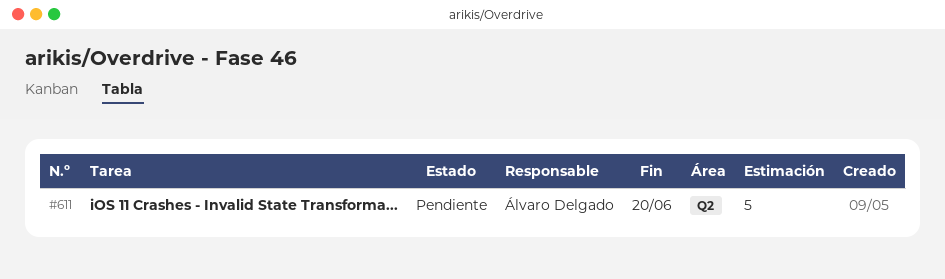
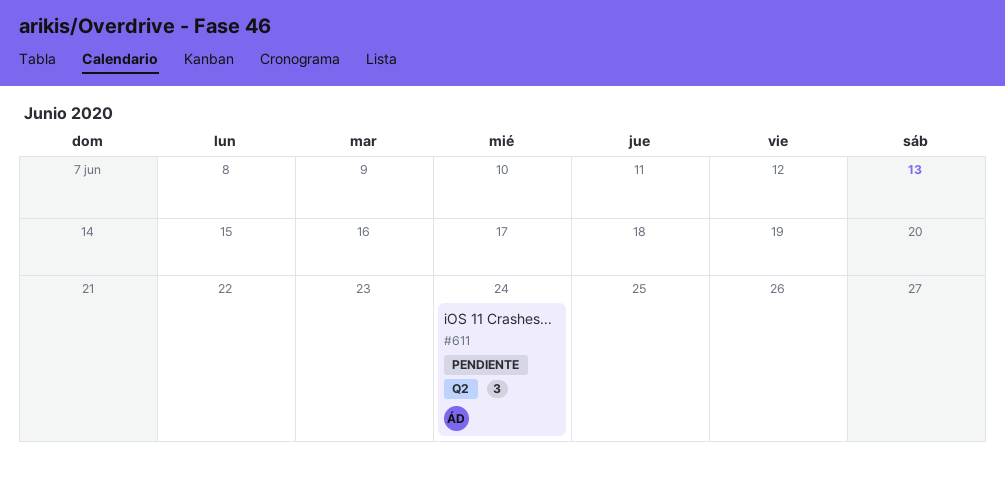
#611, estimate: 5 -> 3
#611, due: Jun 20 -> Jun 24

